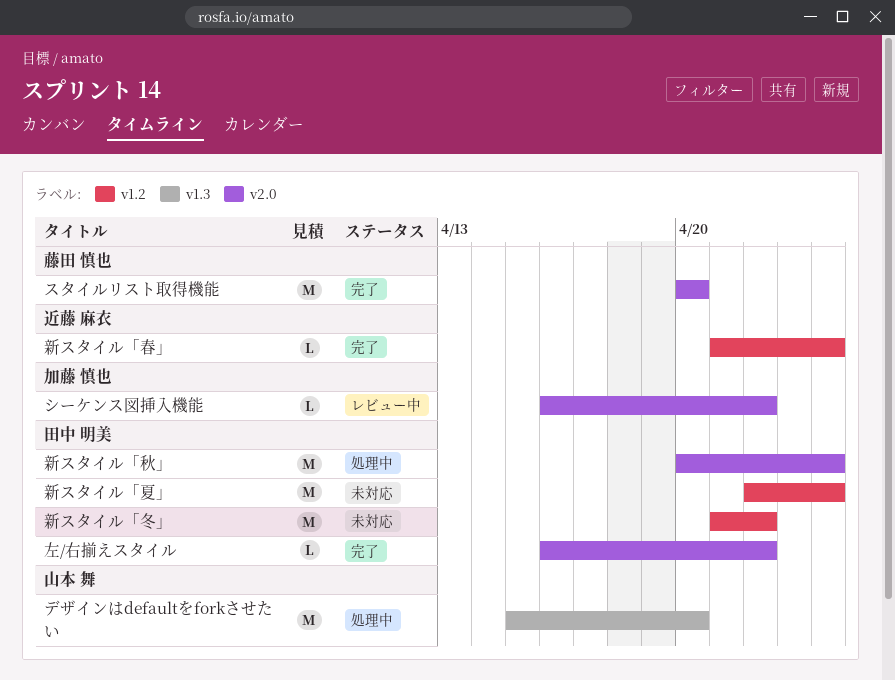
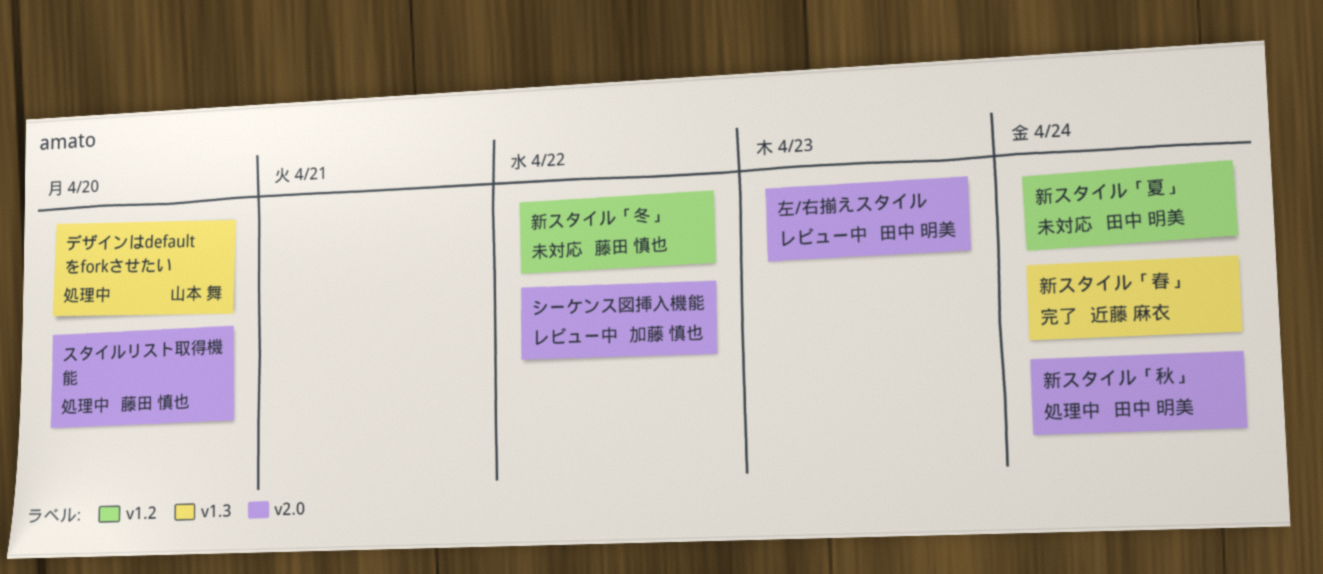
スタイルリスト取得機能, status: 完了 -> 処理中
左/右揃えスタイル, status: 完了 -> レビュー中
左/右揃えスタイル, due: Apr 22 -> Apr 23
新スタイル「冬」, owner: 田中 明美 -> 藤田 慎也
新スタイル「春」, label: v1.2 -> v1.3

